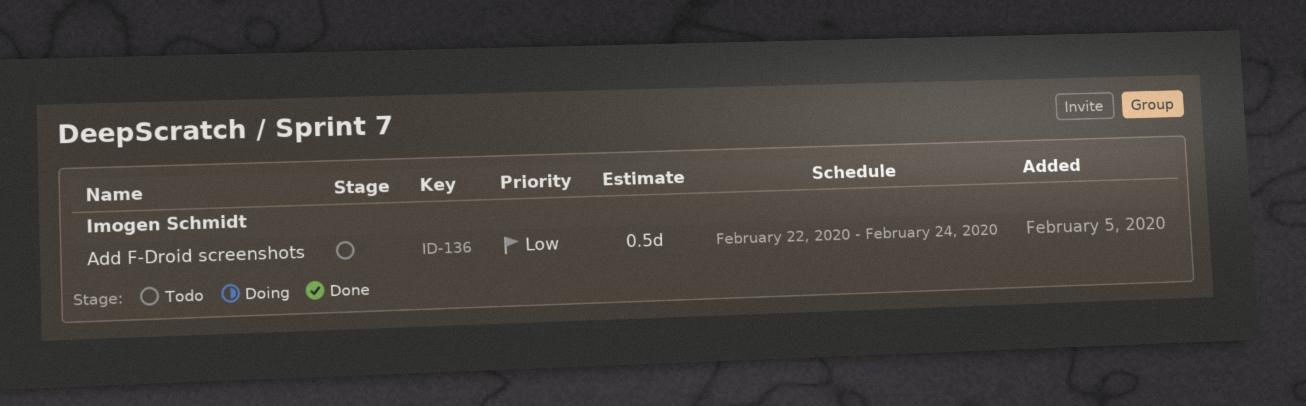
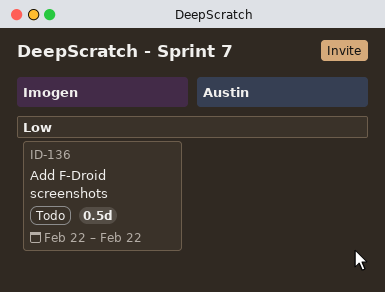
ID-136, due: Feb 24 -> Feb 22

